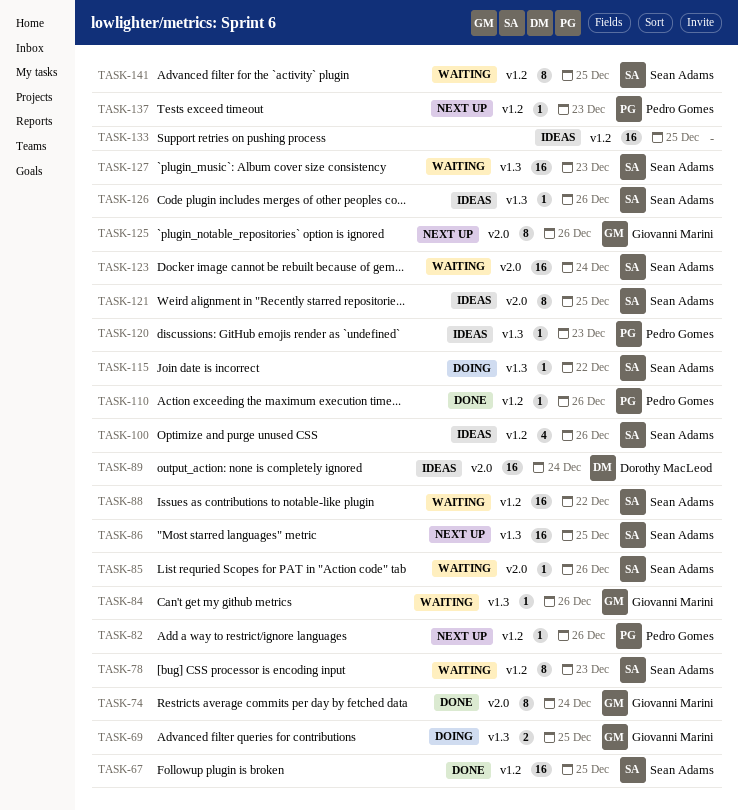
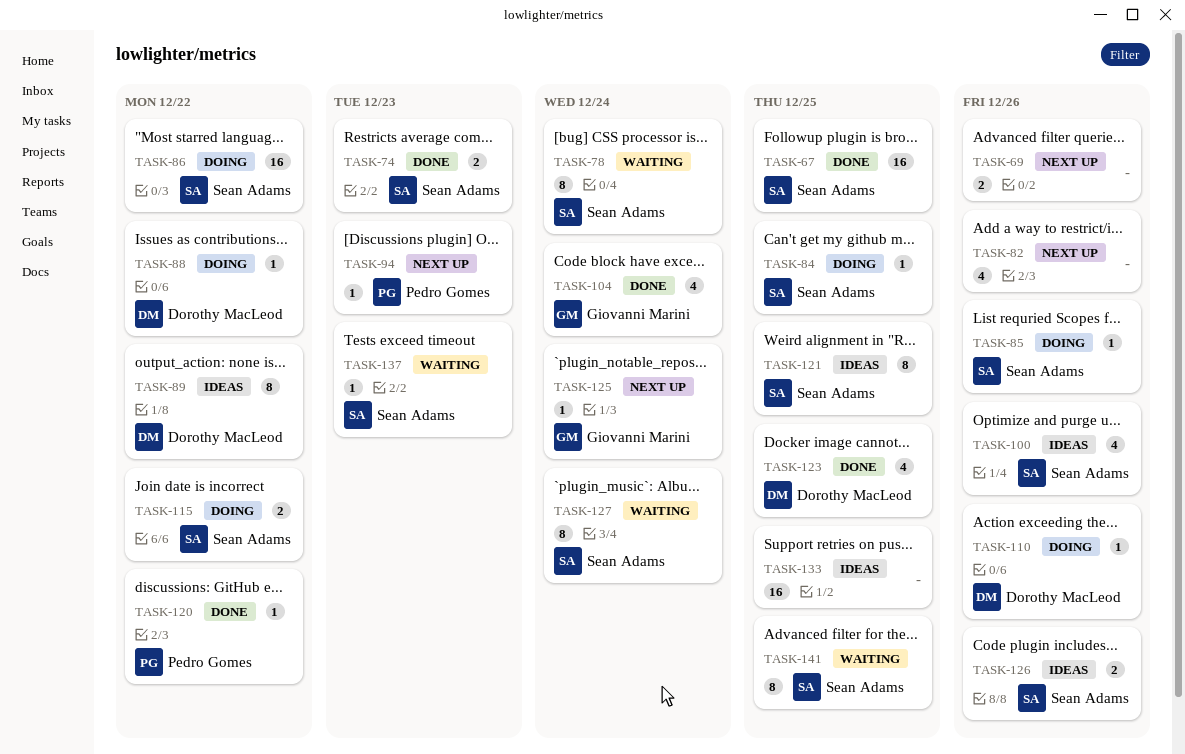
TASK-69, status: Doing -> Next up
TASK-69, owner: Giovanni Marini -> none
TASK-69, due: Dec 25 -> Dec 26
TASK-74, owner: Giovanni Marini -> Sean Adams
TASK-74, estimate: 8 -> 2
TASK-74, due: Dec 24 -> Dec 23
TASK-78, due: Dec 23 -> Dec 24
TASK-82, owner: Pedro Gomes -> none
TASK-82, estimate: 1 -> 4
TASK-84, status: Waiting -> Doing
TASK-84, owner: Giovanni Marini -> Sean Adams
TASK-84, due: Dec 26 -> Dec 25
TASK-85, status: Waiting -> Doing
TASK-86, status: Next up -> Doing
TASK-86, due: Dec 25 -> Dec 22
TASK-88, status: Waiting -> Doing
TASK-88, owner: Sean Adams -> Dorothy MacLeod
TASK-88, estimate: 16 -> 1
TASK-89, estimate: 16 -> 8
TASK-89, due: Dec 24 -> Dec 22
TASK-94: none -> present
TASK-104: none -> present
TASK-110, status: Done -> Doing
TASK-110, owner: Pedro Gomes -> Dorothy MacLeod
TASK-115, estimate: 1 -> 2
TASK-120, status: Ideas -> Done
TASK-120, due: Dec 23 -> Dec 22
TASK-123, status: Waiting -> Done
TASK-123, owner: Sean Adams -> Dorothy MacLeod
TASK-123, estimate: 16 -> 4
TASK-123, due: Dec 24 -> Dec 25
TASK-125, estimate: 8 -> 1
TASK-125, due: Dec 26 -> Dec 24
TASK-126, estimate: 1 -> 2
TASK-127, estimate: 16 -> 8
TASK-127, due: Dec 23 -> Dec 24
TASK-137, status: Next up -> Waiting
TASK-137, owner: Pedro Gomes -> Sean Adams

